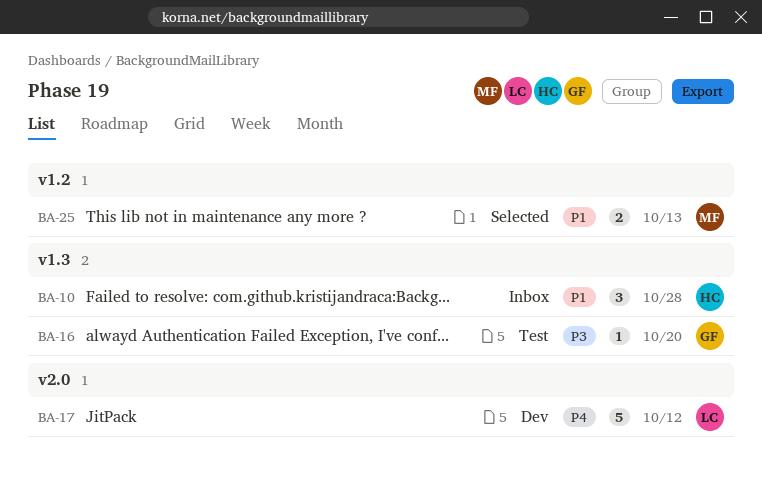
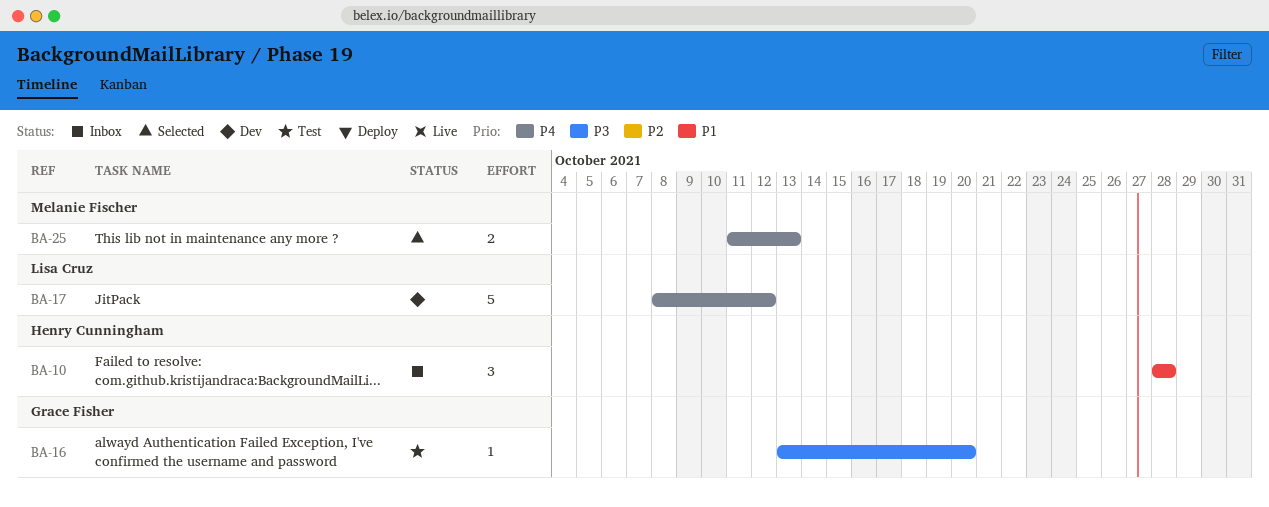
BA-25, priority: P1 -> P4

